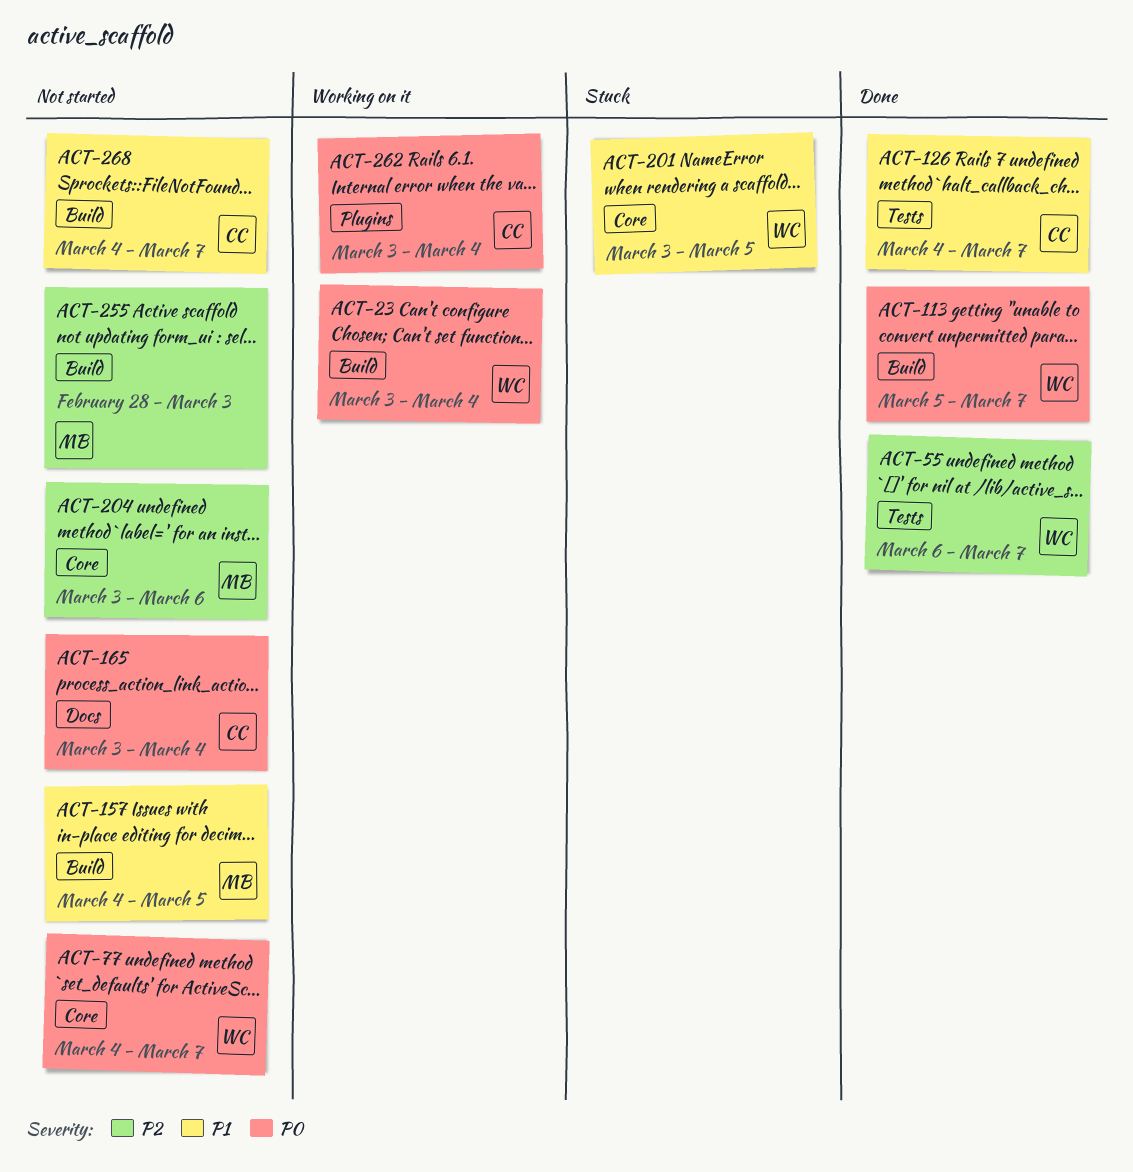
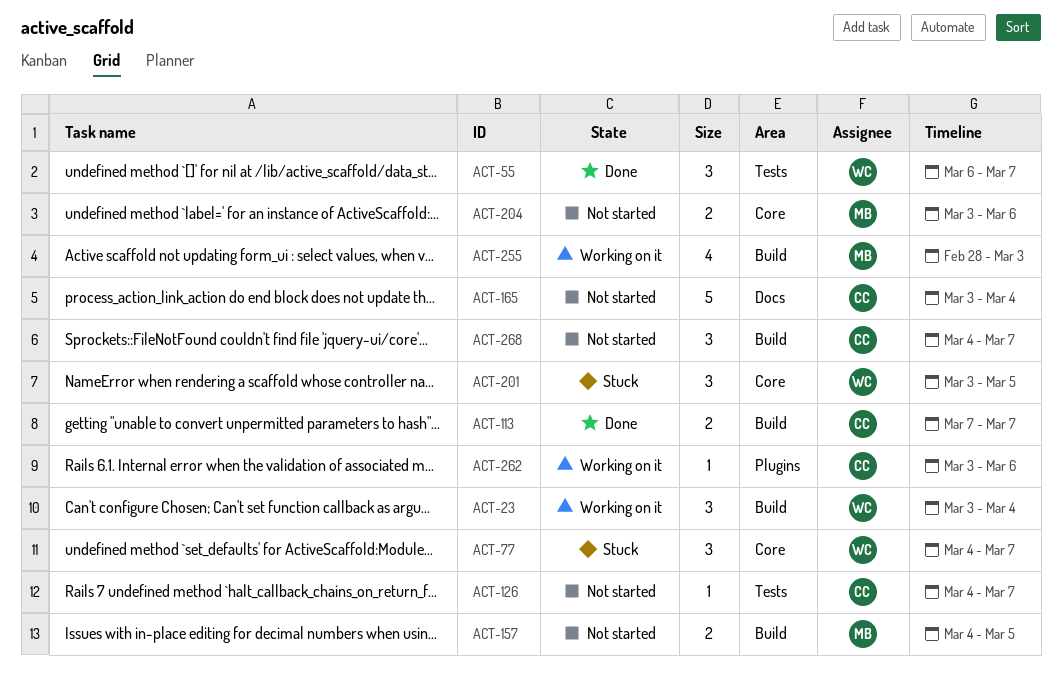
ACT-77, status: Not started -> Stuck
ACT-113, owner: WC -> CC
ACT-113, start: Mar 5 -> Mar 7
ACT-126, status: Done -> Not started
ACT-255, status: Not started -> Working on it
ACT-262, due: Mar 4 -> Mar 6

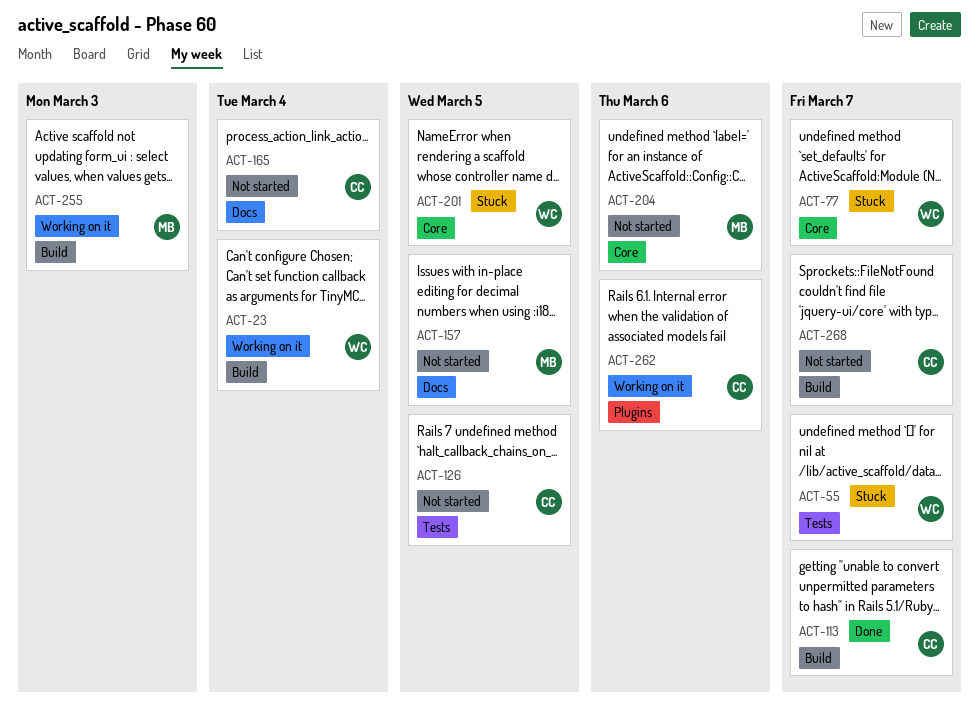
ACT-55, status: Done -> Stuck
ACT-126, due: Mar 7 -> Mar 5
ACT-157, label: Build -> Docs

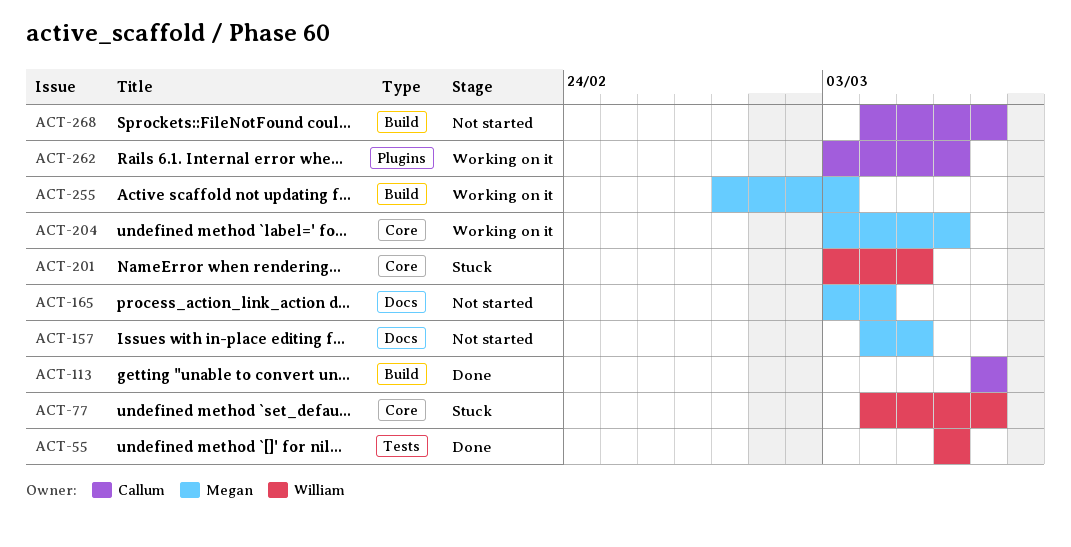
ACT-23: present -> none
ACT-55, status: Stuck -> Done
ACT-55, due: Mar 7 -> Mar 6
ACT-126: present -> none
ACT-165, owner: Callum -> Megan
ACT-204, status: Not started -> Working on it

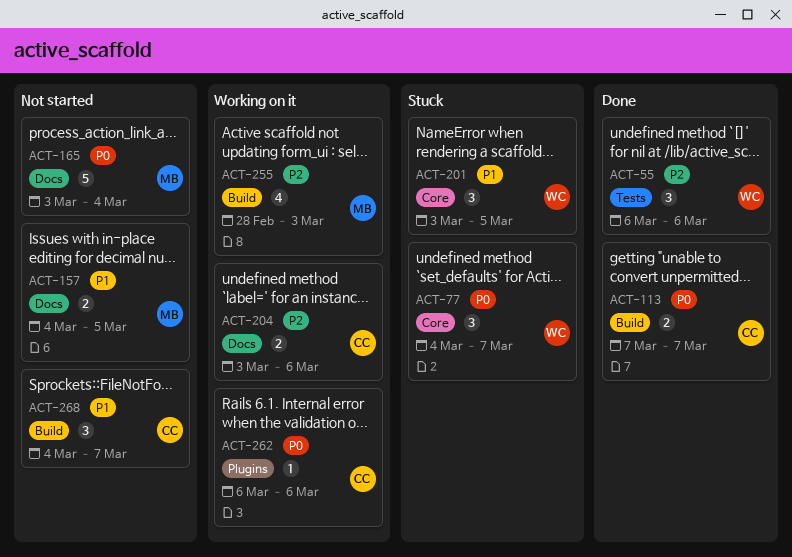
ACT-204, owner: Megan -> Callum
ACT-204, label: Core -> Docs
ACT-262, start: Mar 3 -> Mar 6

